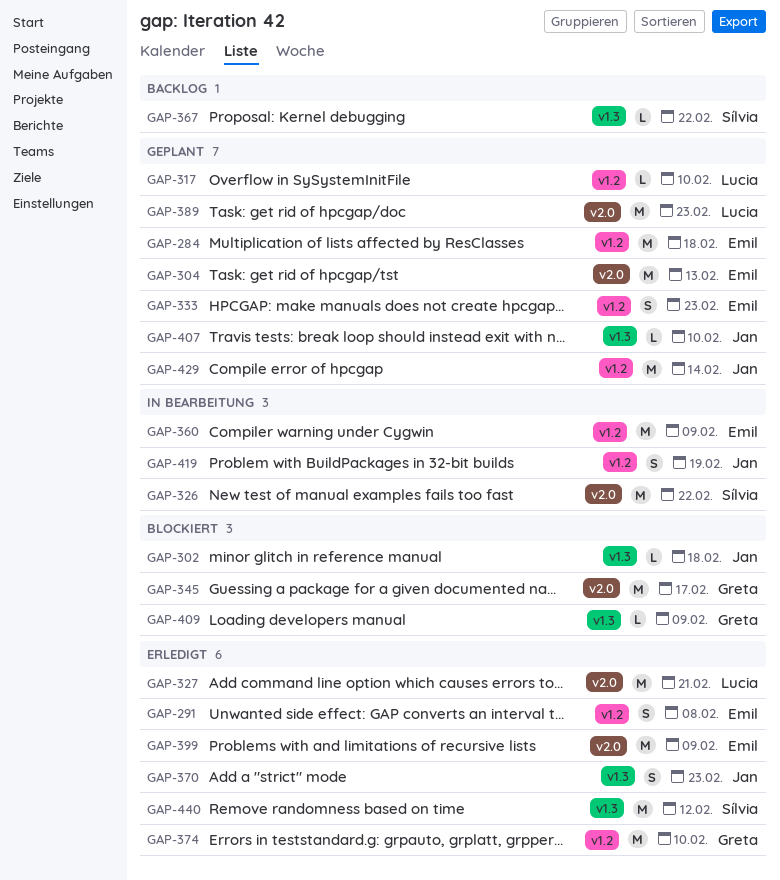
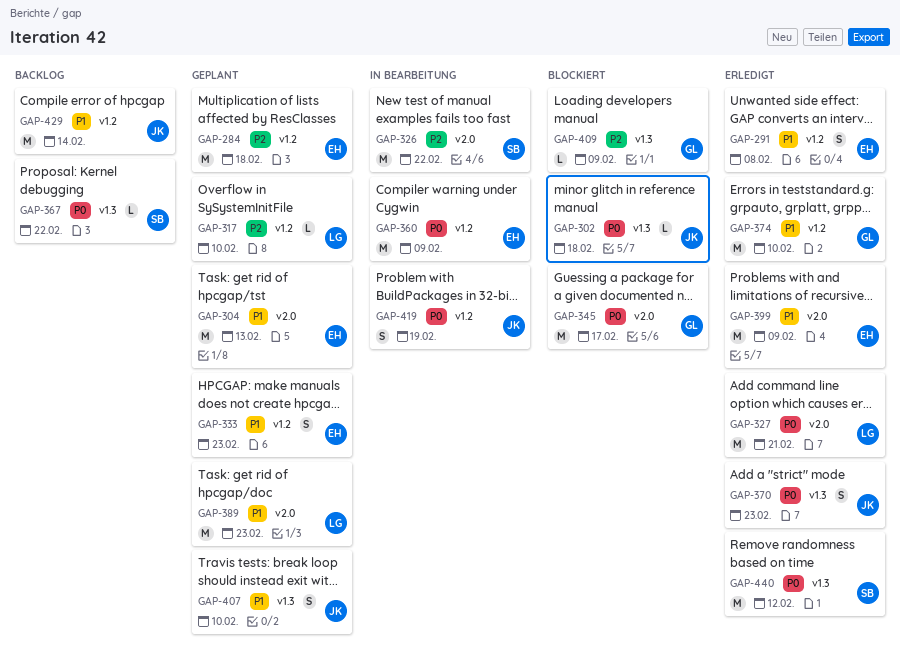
GAP-407, estimate: L -> S
GAP-429, status: Geplant -> Backlog

